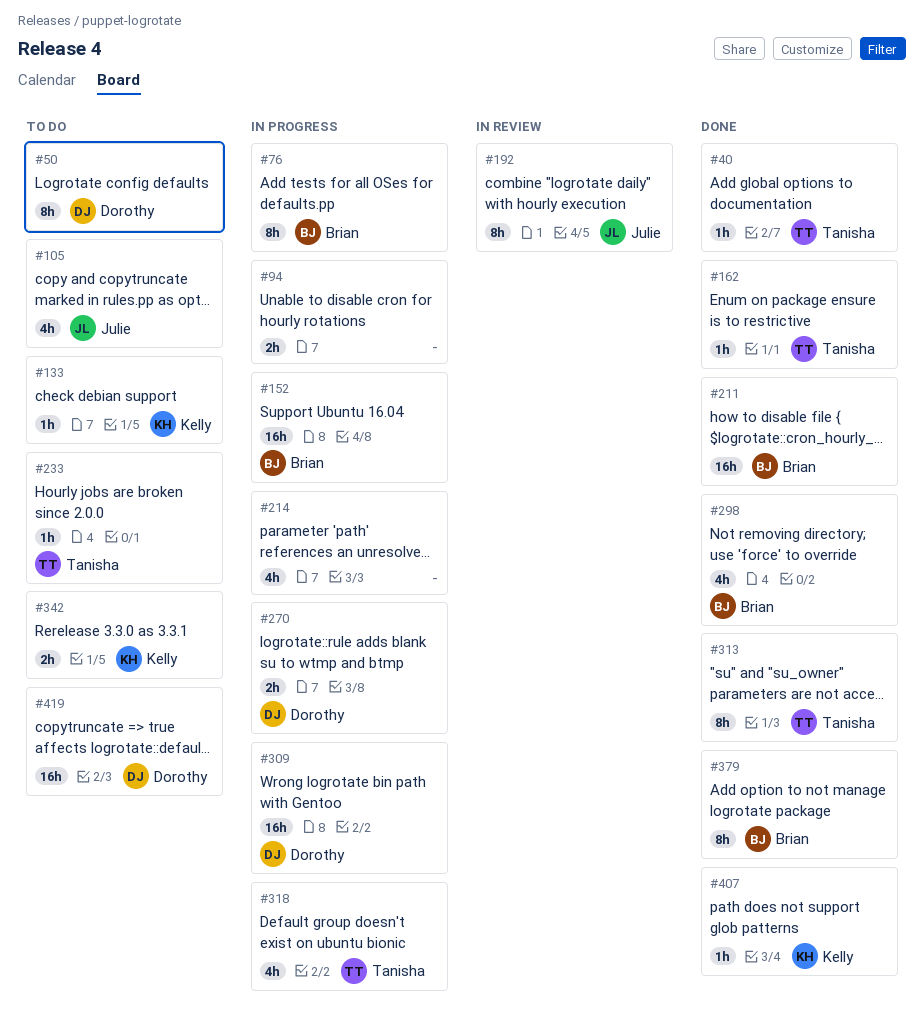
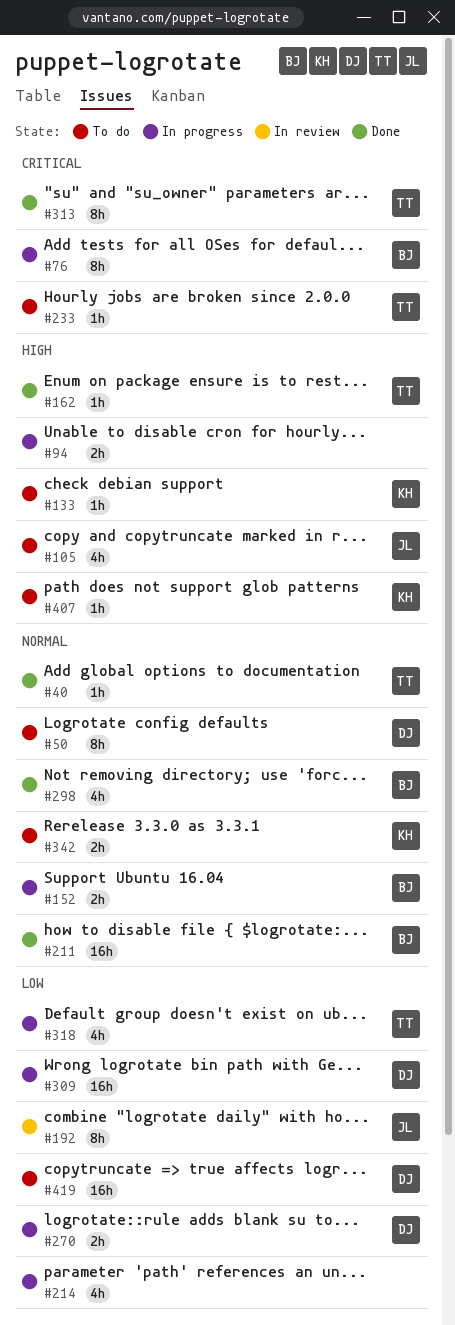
#152, estimate: 16h -> 2h
#379: present -> none
#407, status: Done -> To do

